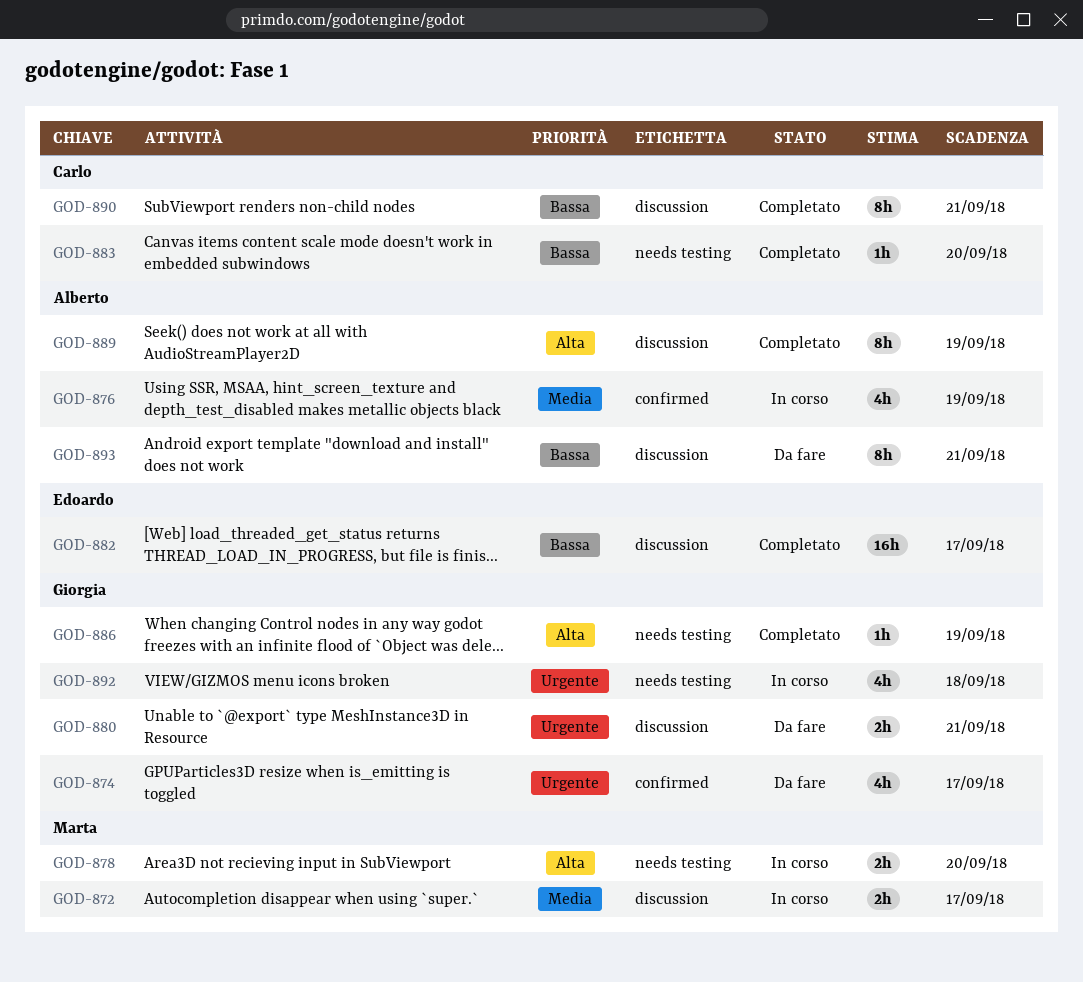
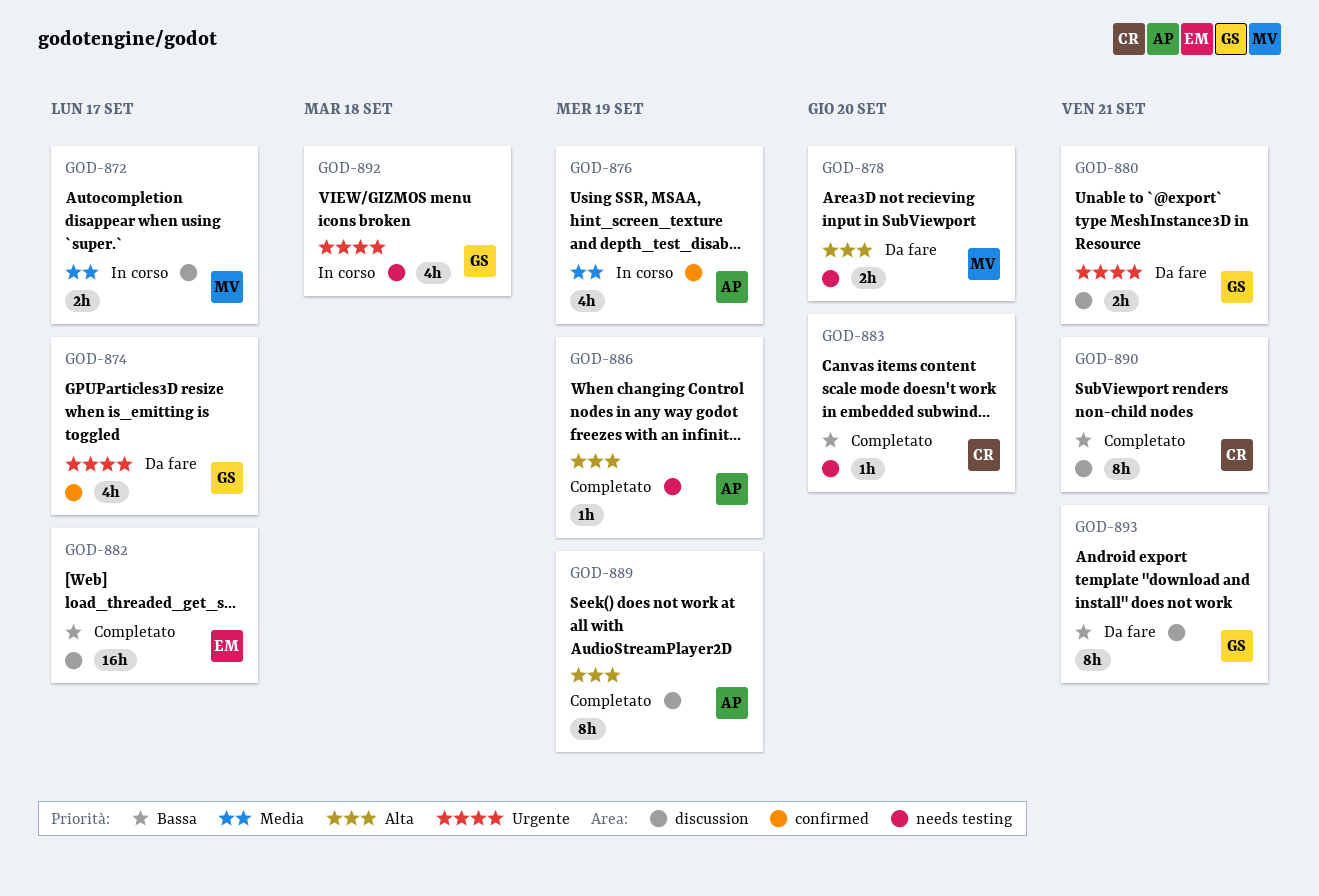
GOD-878, status: In corso -> Da fare
GOD-886, owner: Giorgia -> Alberto
GOD-893, owner: Alberto -> Giorgia

